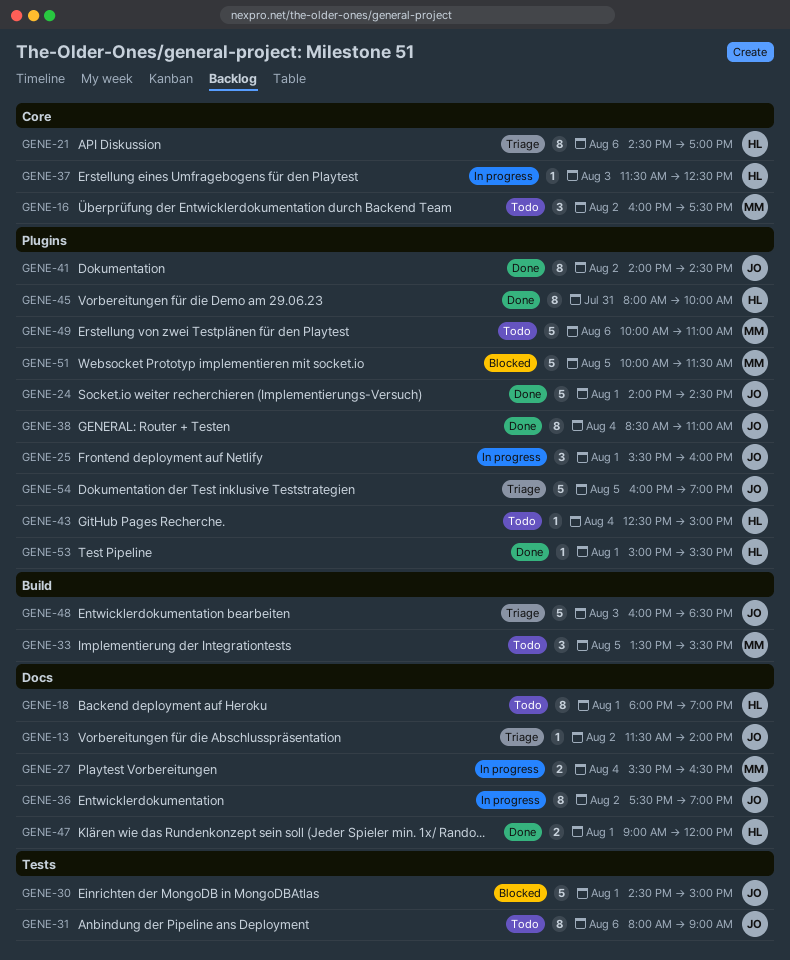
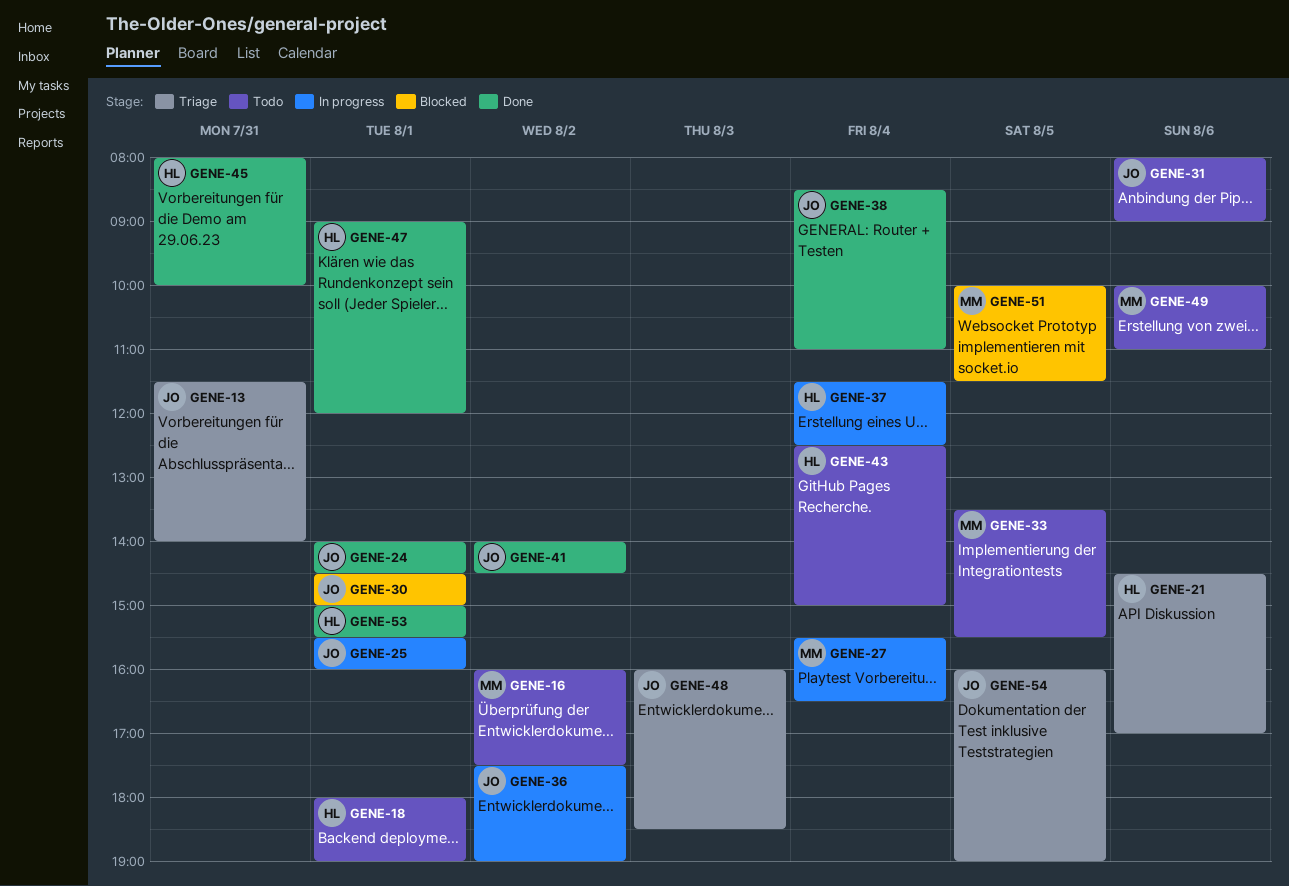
GENE-13, day: Aug 2 -> Jul 31
GENE-37, day: Aug 3 -> Aug 4

